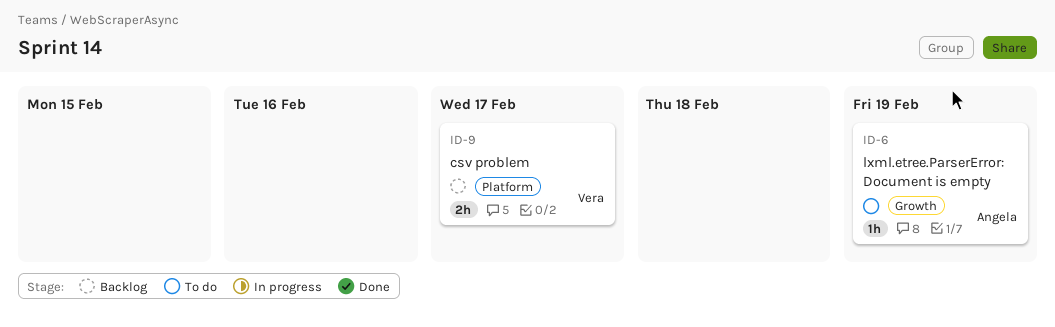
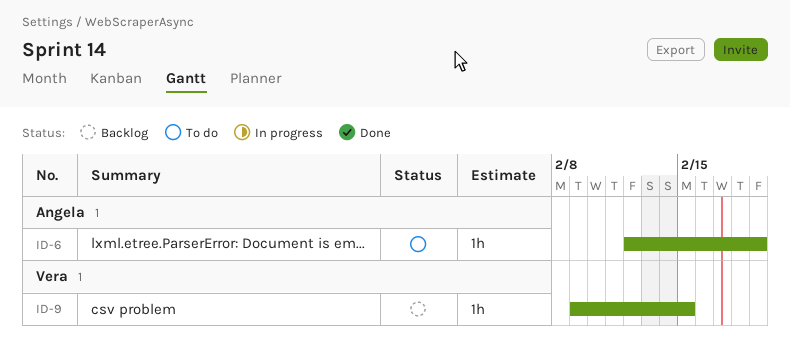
ID-9, estimate: 2h -> 1h
ID-9, due: Feb 17 -> Feb 15

